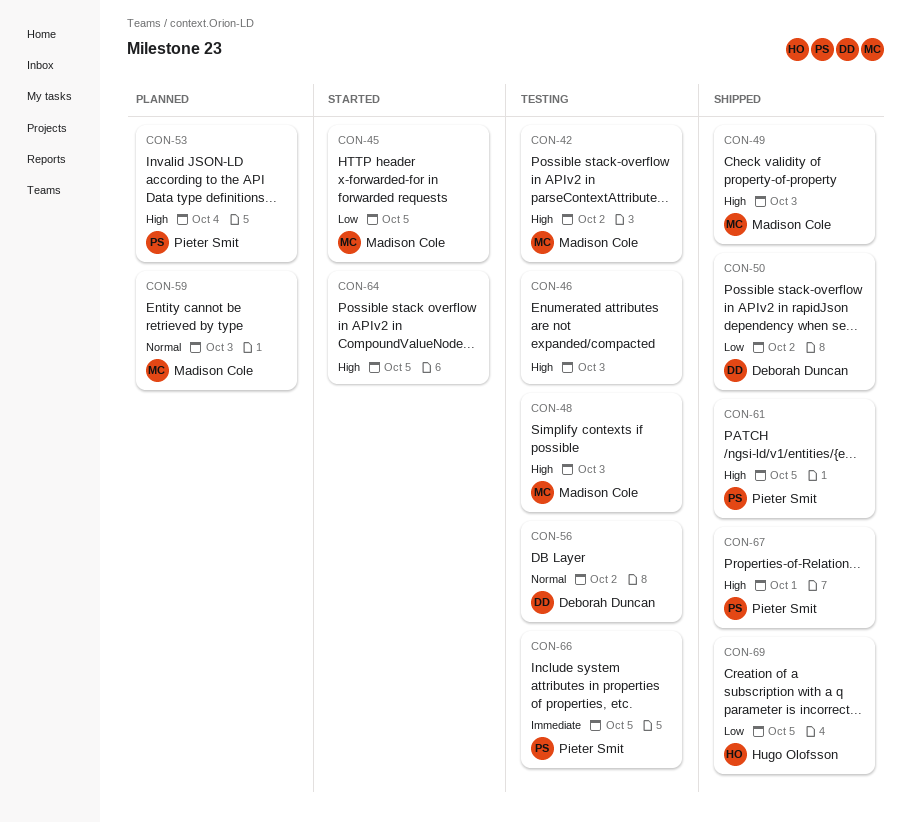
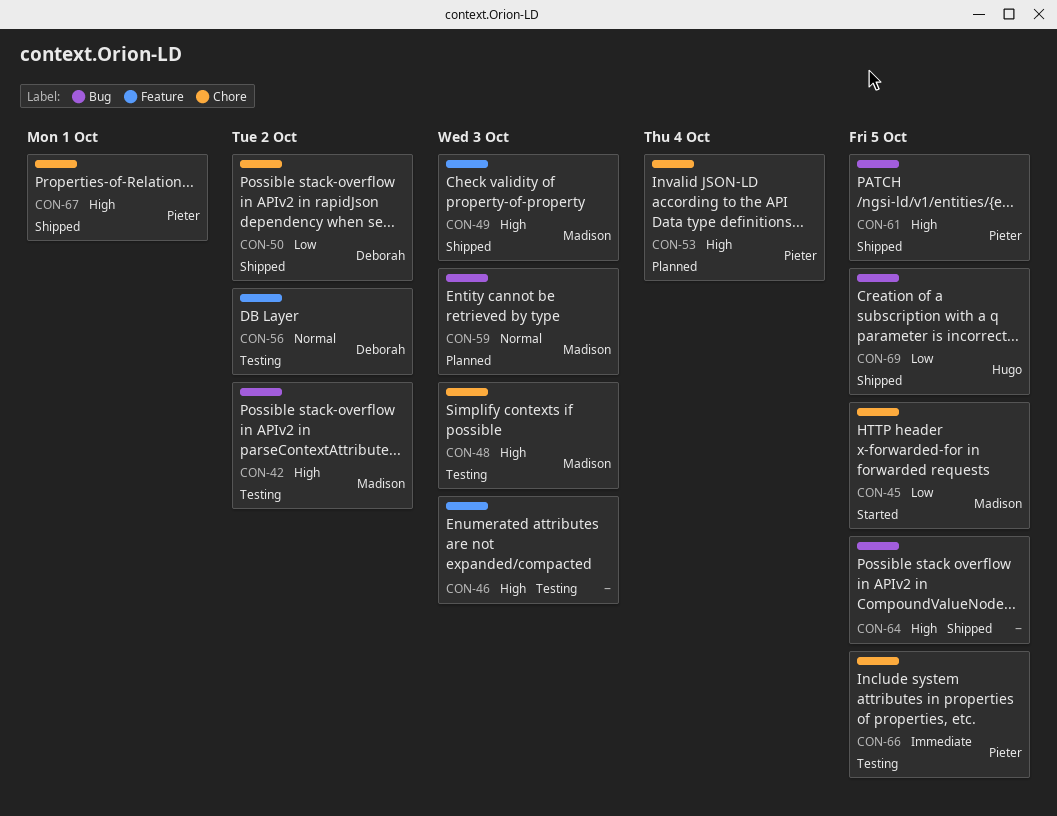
CON-64, status: Started -> Shipped

